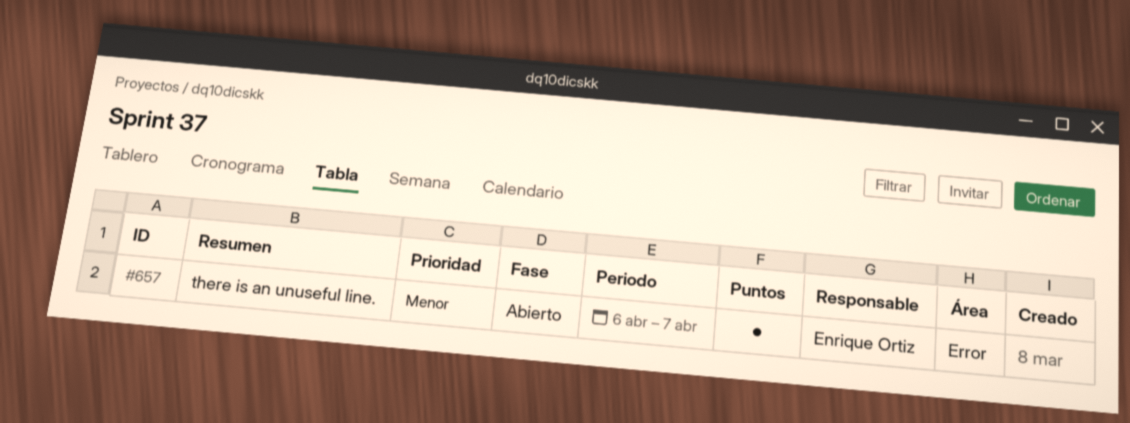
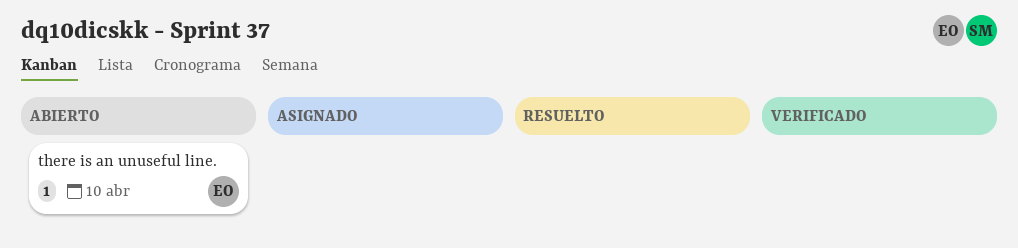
there is an unuseful line., due: Apr 7 -> Apr 10

